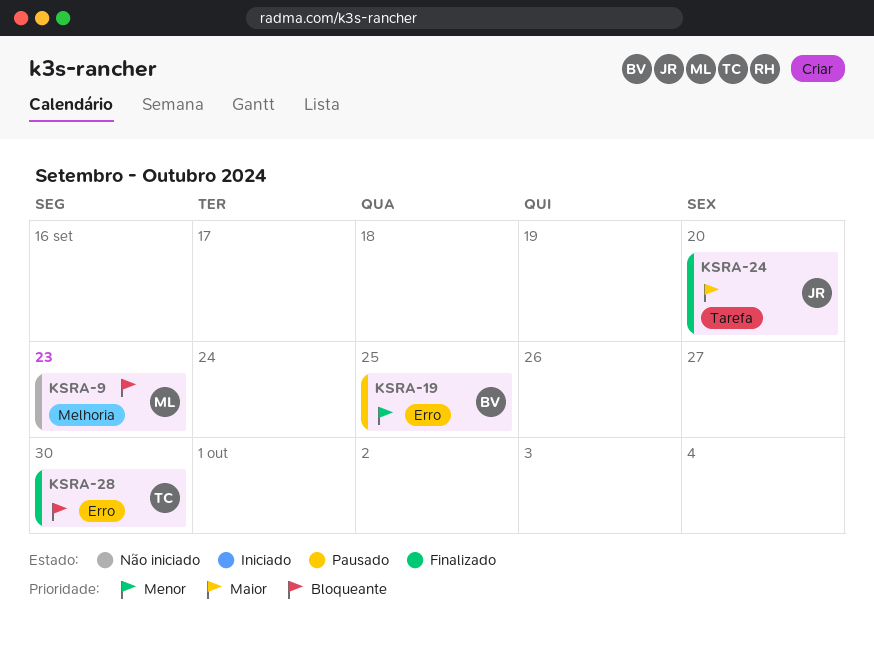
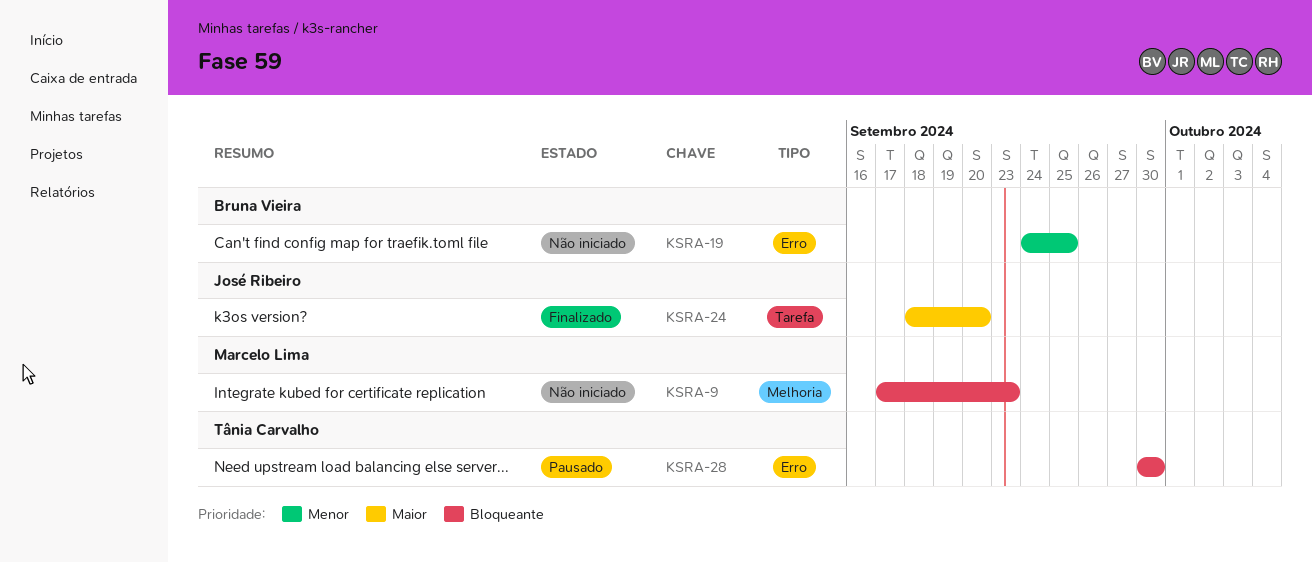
KSRA-19, status: Pausado -> Não iniciado
KSRA-28, status: Finalizado -> Pausado

